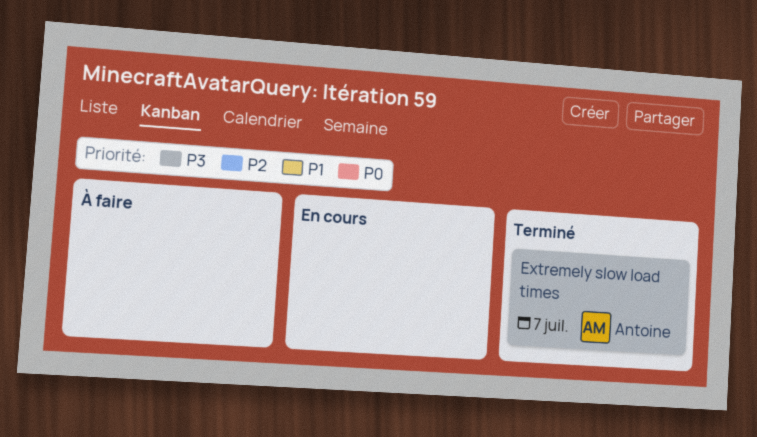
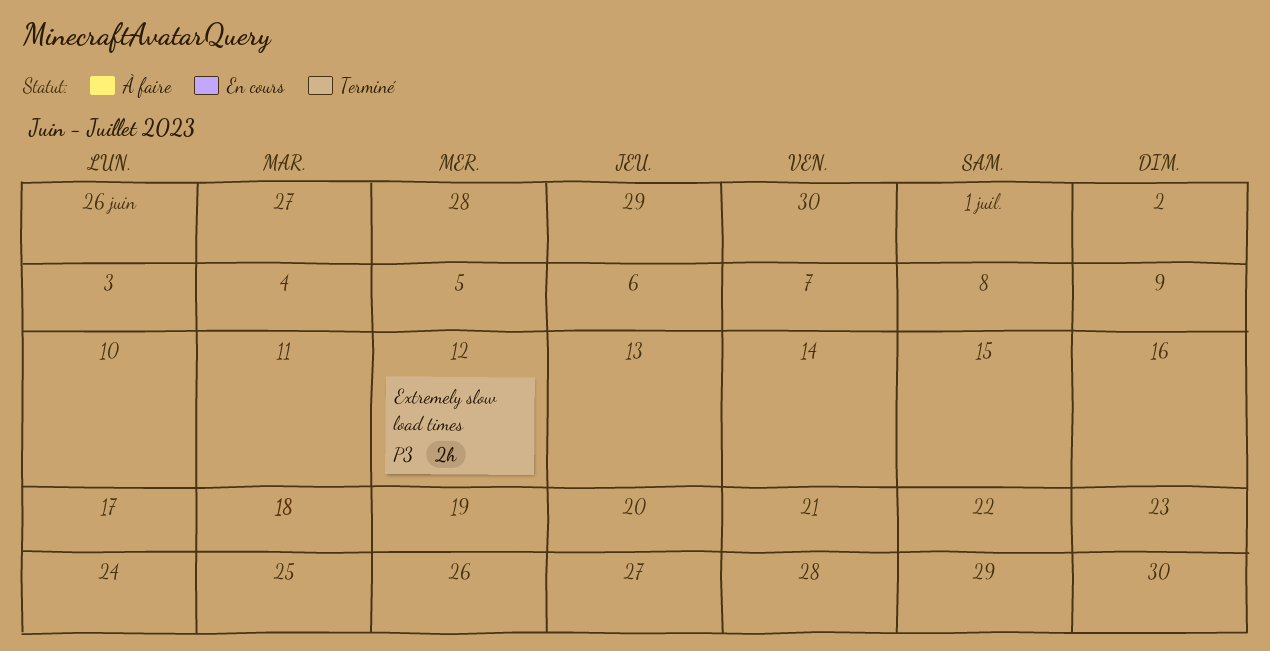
Extremely slow load times, due: Jul 7 -> Jul 12

